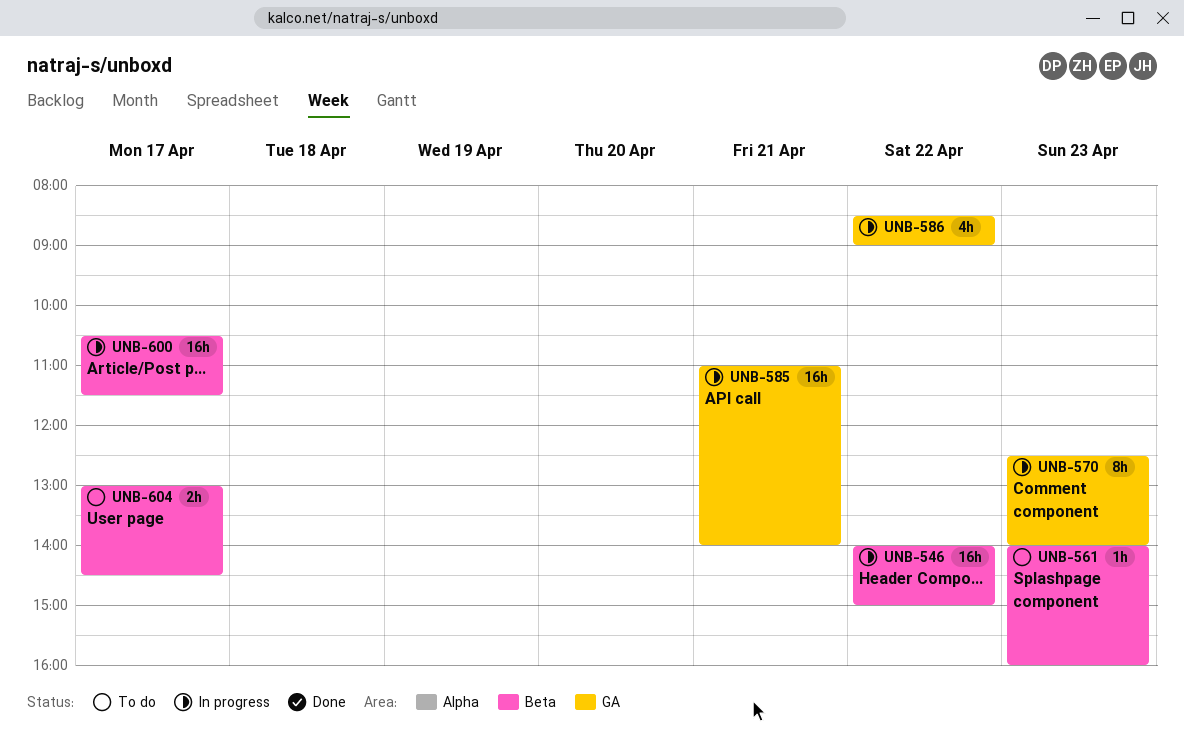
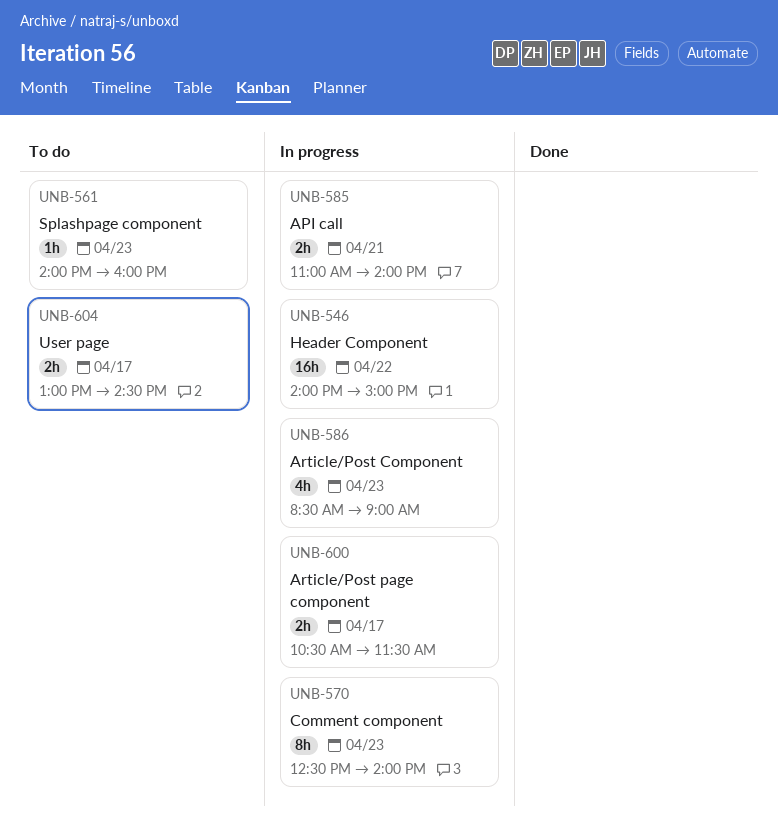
UNB-585, estimate: 16h -> 2h
UNB-586, day: Apr 22 -> Apr 23
UNB-600, estimate: 16h -> 2h

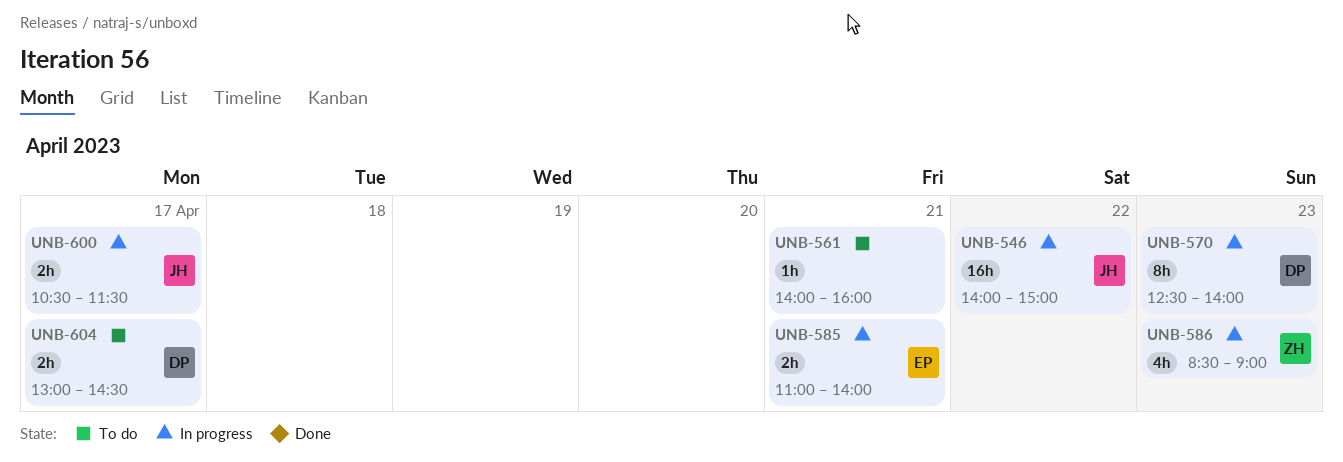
UNB-561, day: Apr 23 -> Apr 21

